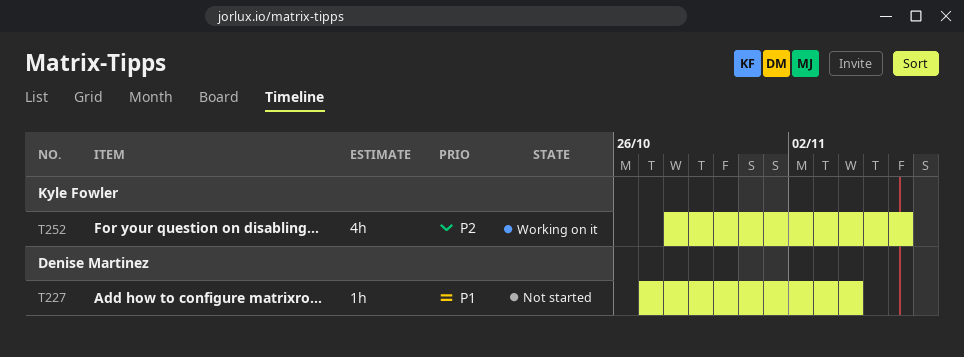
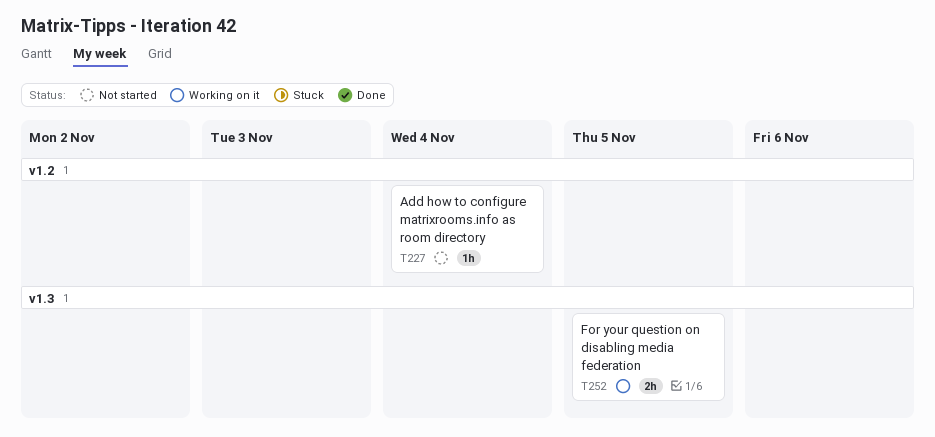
T252, estimate: 4h -> 2h
T252, due: Nov 6 -> Nov 5

